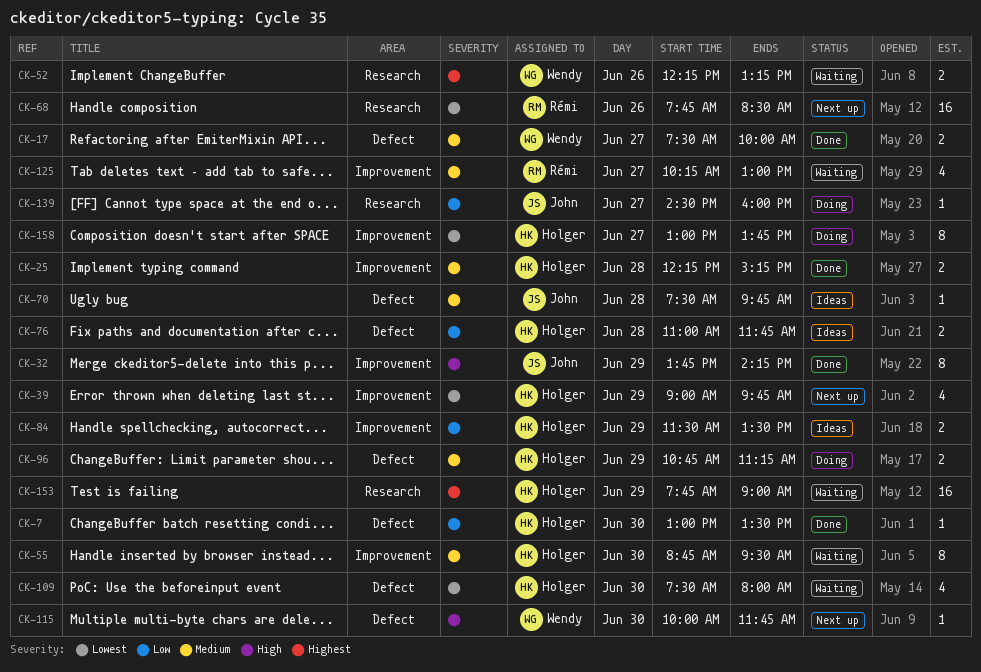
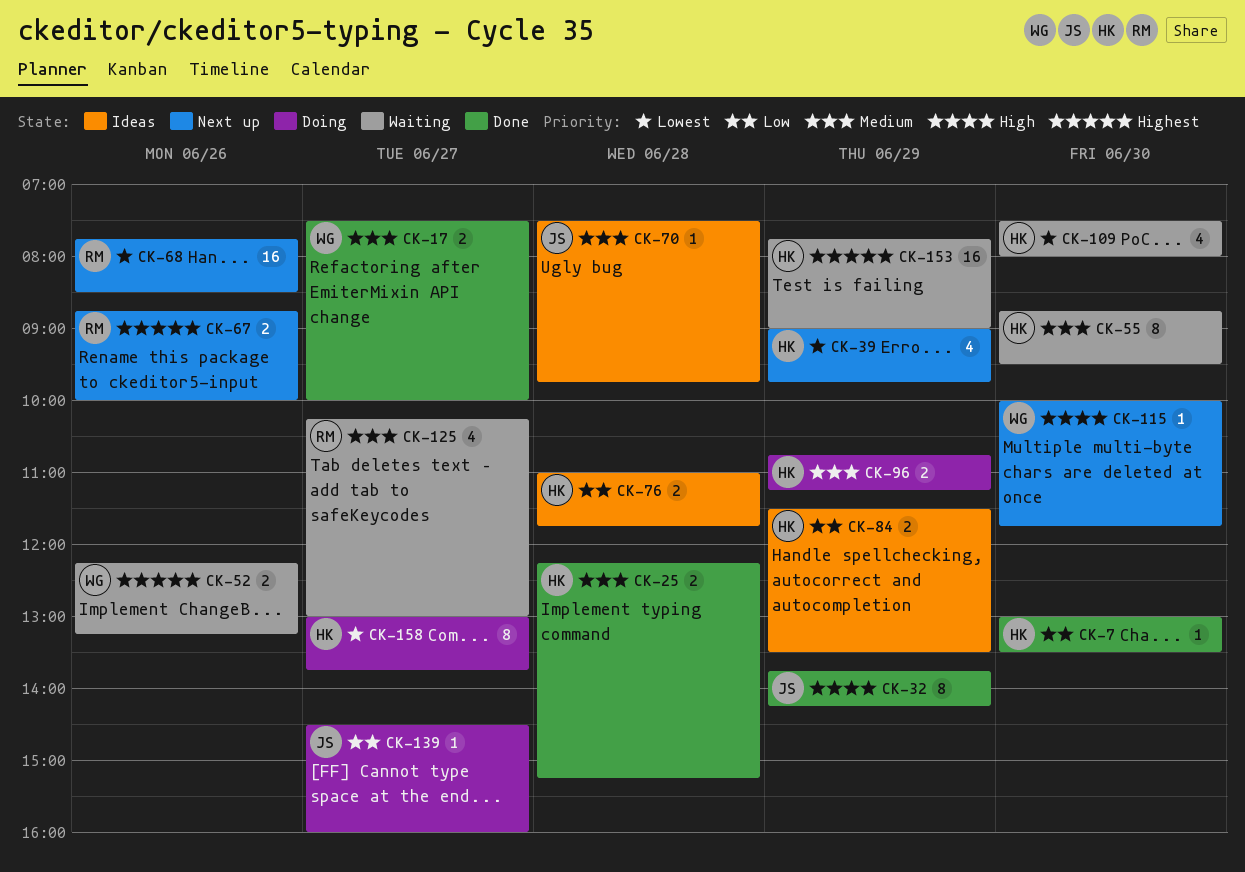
CK-67: none -> present

